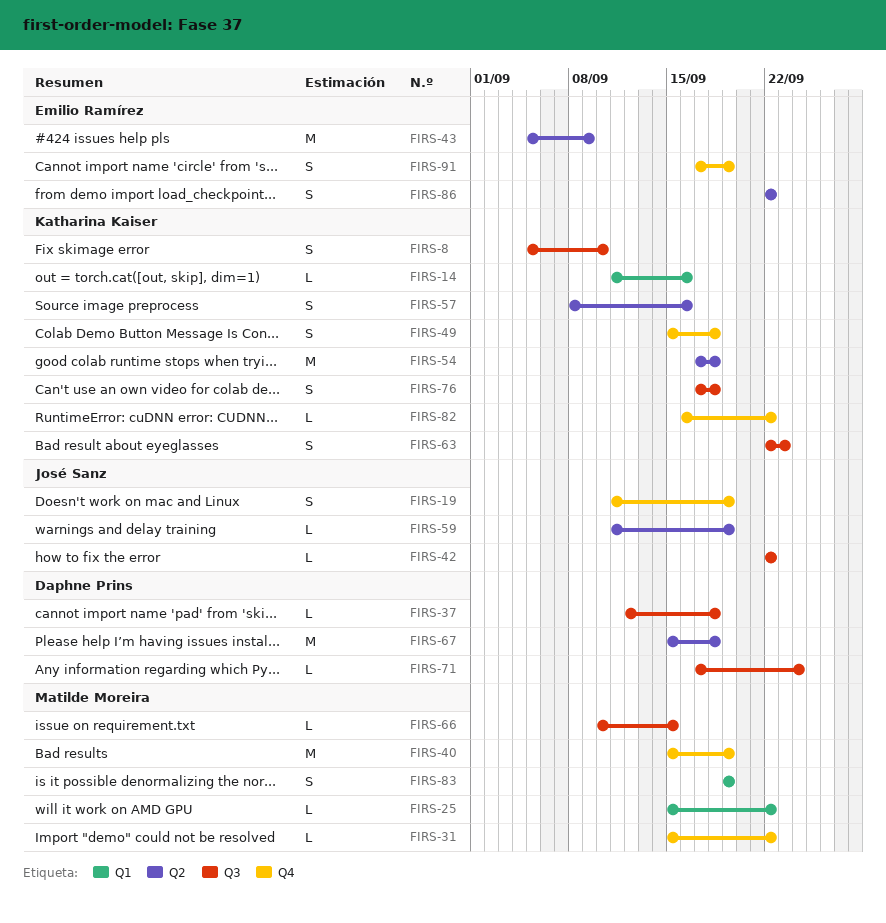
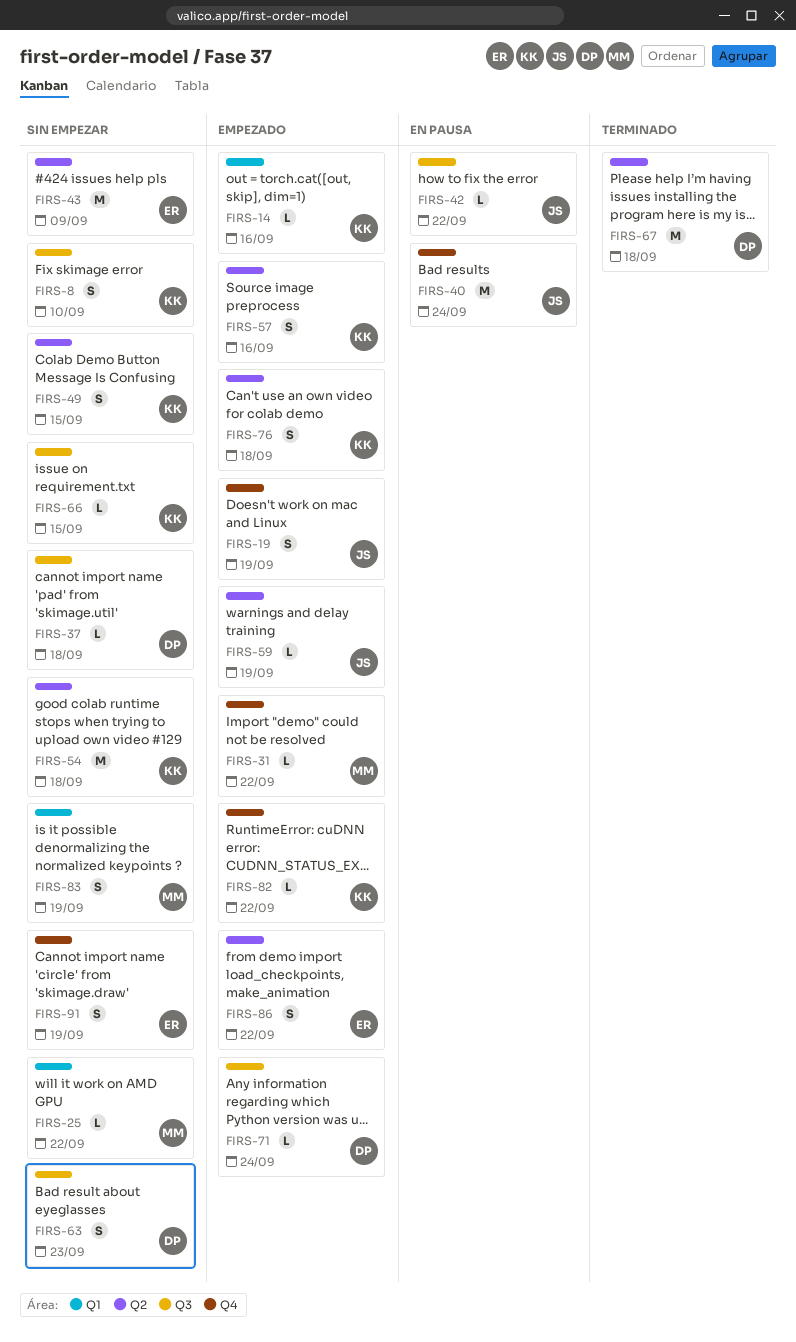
FIRS-40, owner: Matilde Moreira -> José Sanz
FIRS-40, due: Sep 19 -> Sep 24
FIRS-49, label: Q4 -> Q2
FIRS-49, due: Sep 18 -> Sep 15
FIRS-63, owner: Katharina Kaiser -> Daphne Prins
FIRS-66, owner: Matilde Moreira -> Katharina Kaiser
FIRS-76, label: Q3 -> Q2

